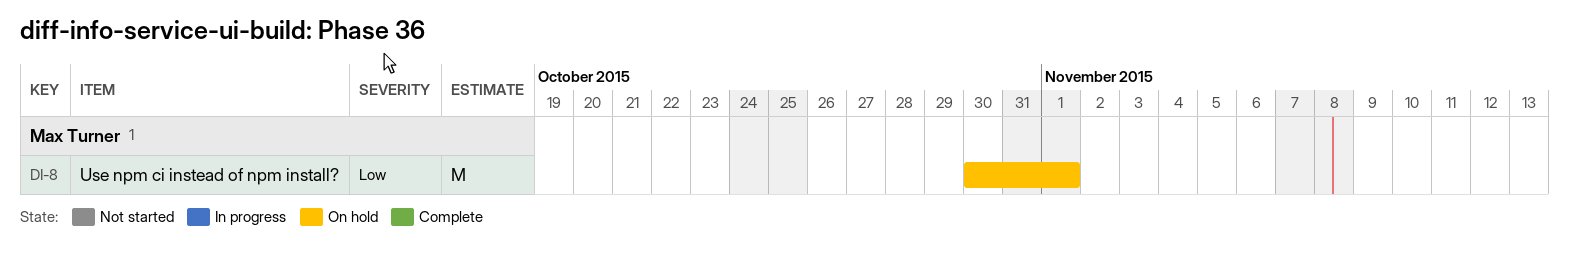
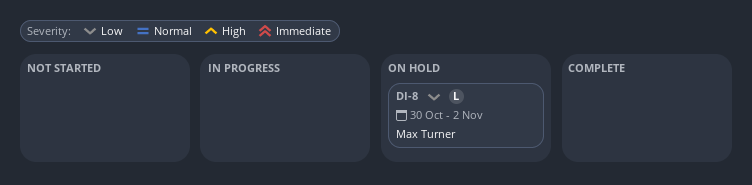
DI-8, estimate: M -> L
DI-8, due: Nov 1 -> Nov 2

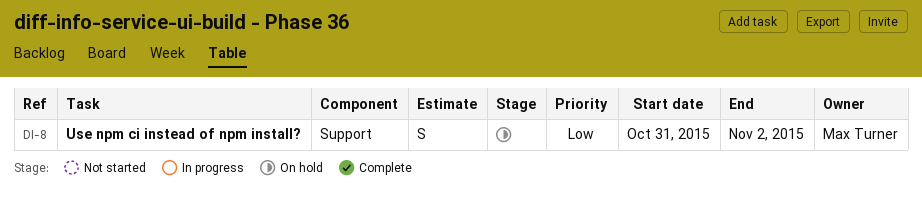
DI-8, estimate: L -> S
DI-8, start: Oct 30 -> Oct 31

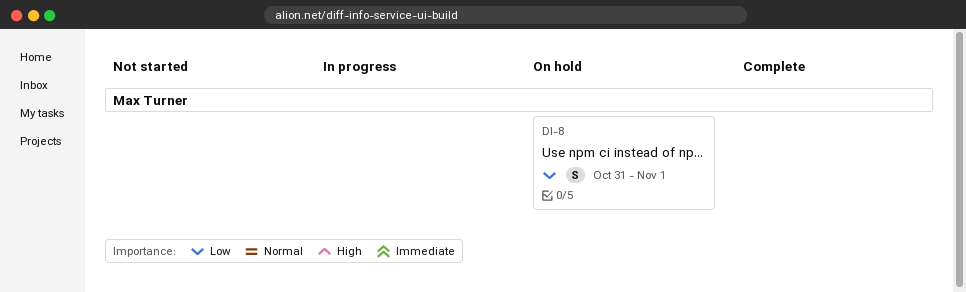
DI-8, due: Nov 2 -> Nov 1

